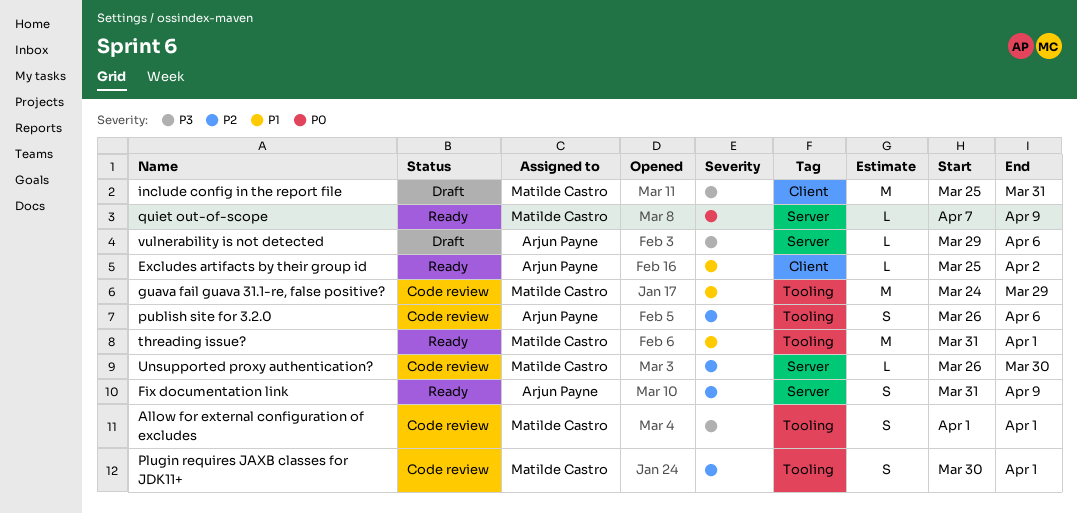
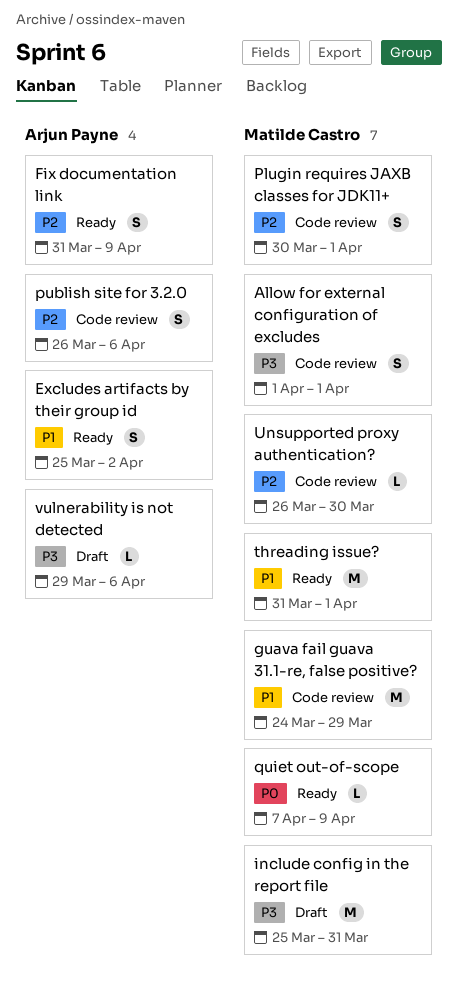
Excludes artifacts by their group id, estimate: L -> S

